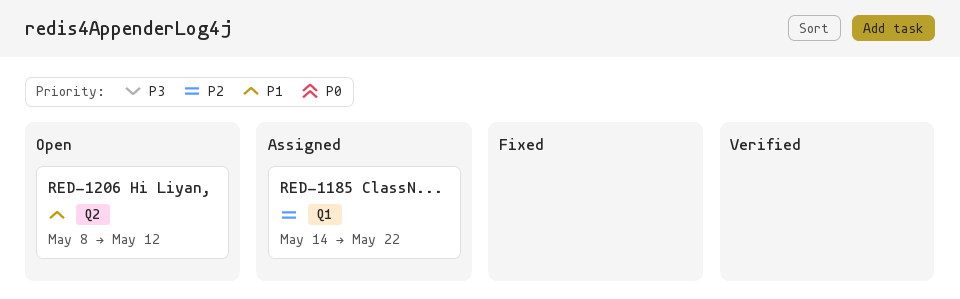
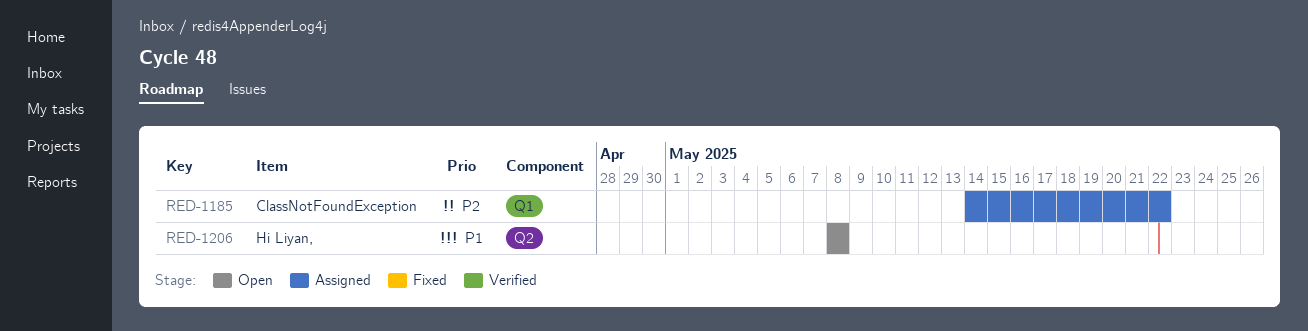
RED-1206, due: May 12 -> May 8

